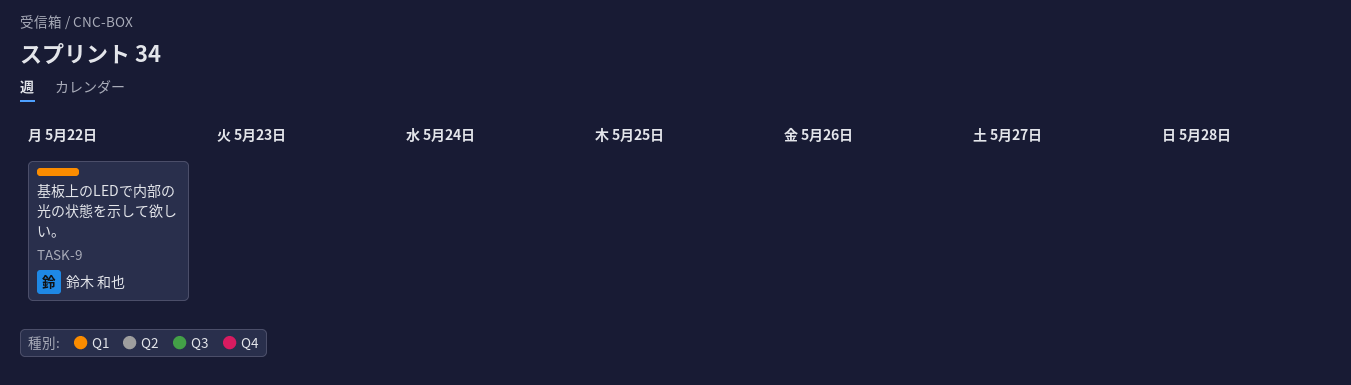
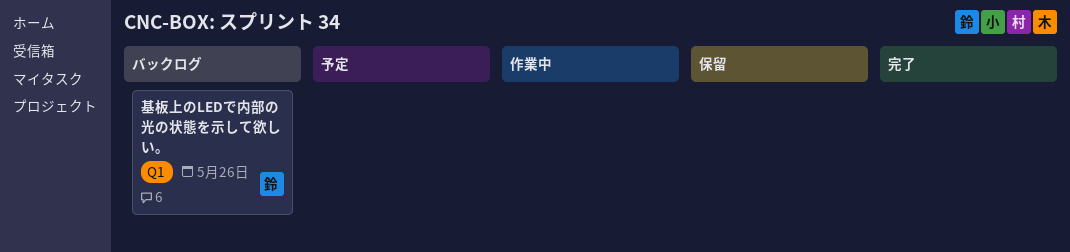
基板上のLEDで内部の光の状態を示して欲しい。, due: May 22 -> May 26

